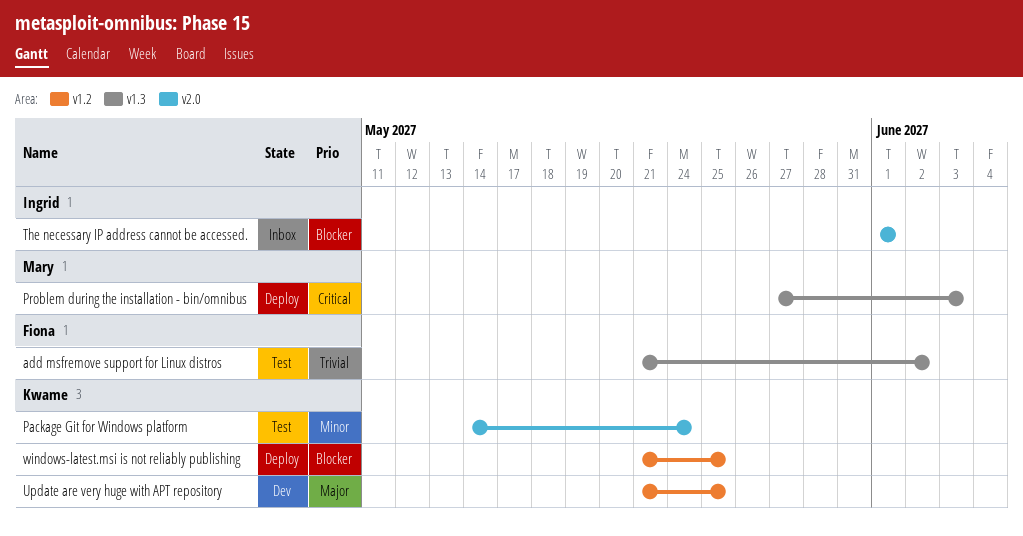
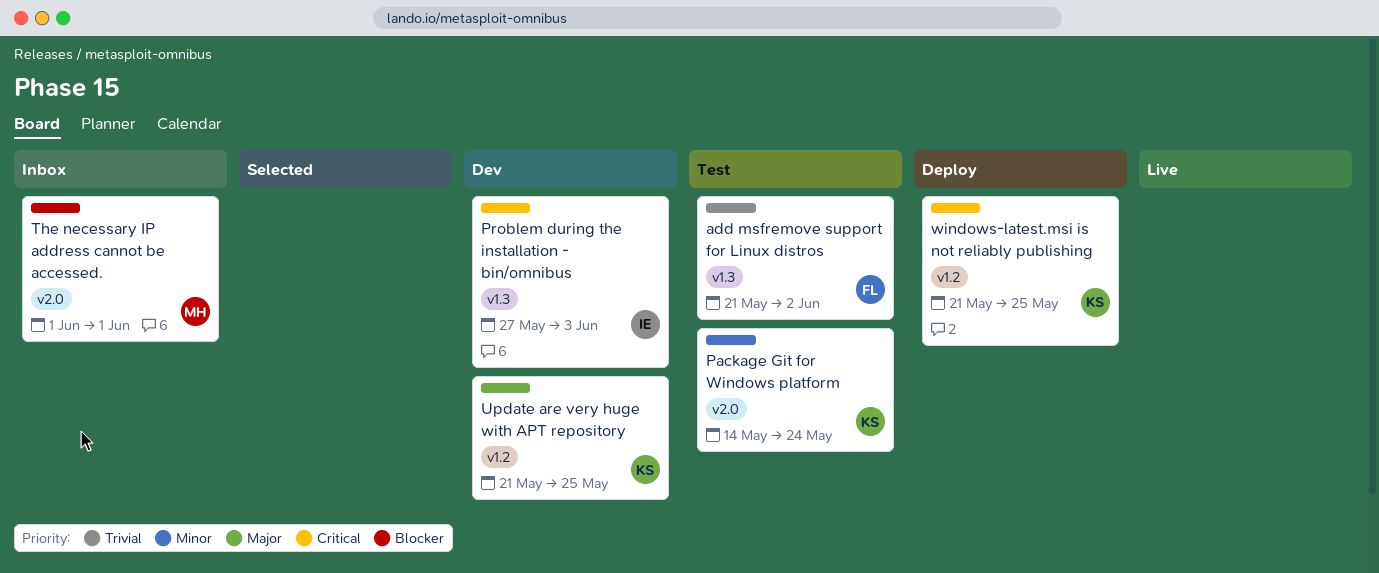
Problem during the installation - bin/omnibus, status: Deploy -> Dev
Problem during the installation - bin/omnibus, owner: Mary -> Ingrid
The necessary IP address cannot be accessed., owner: Ingrid -> Mary
windows-latest.msi is not reliably publishing, priority: Blocker -> Critical

